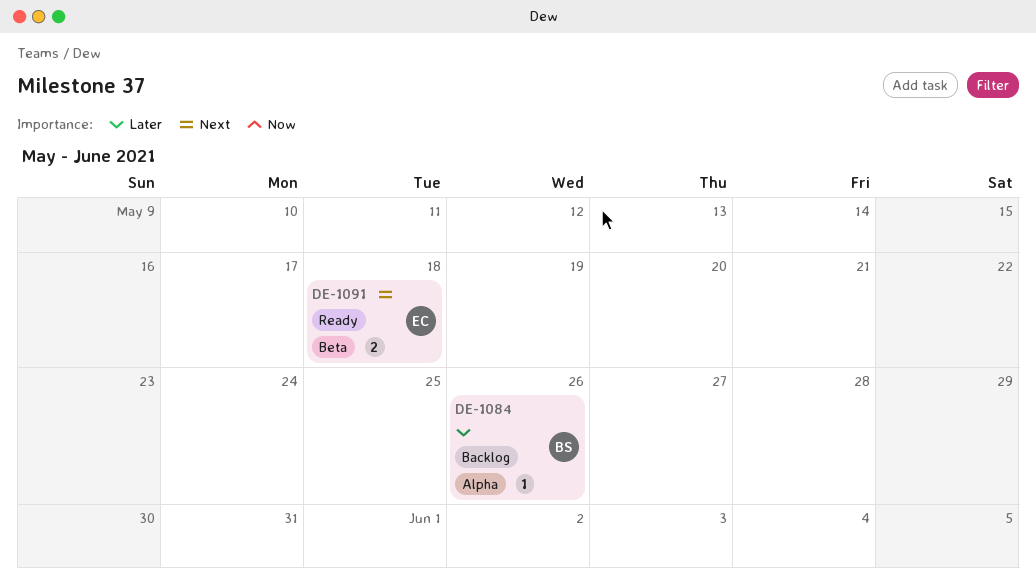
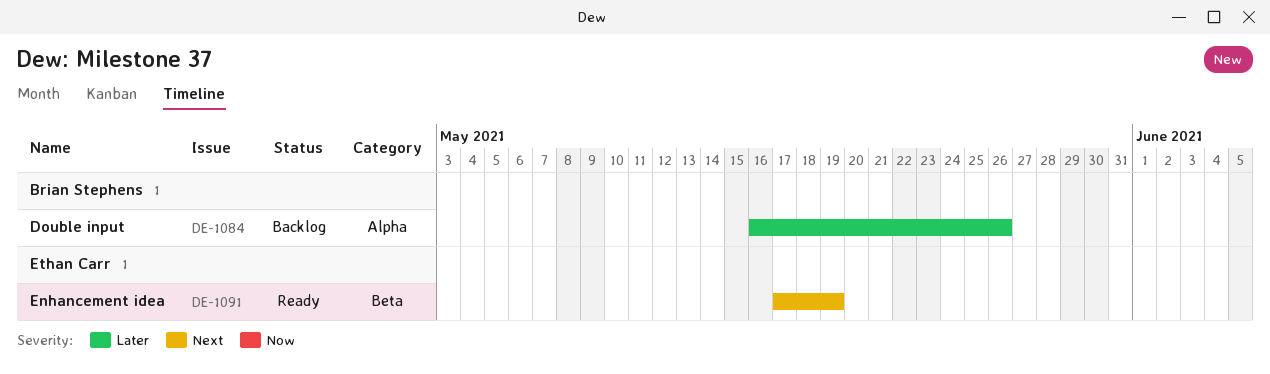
DE-1091, due: May 18 -> May 19

